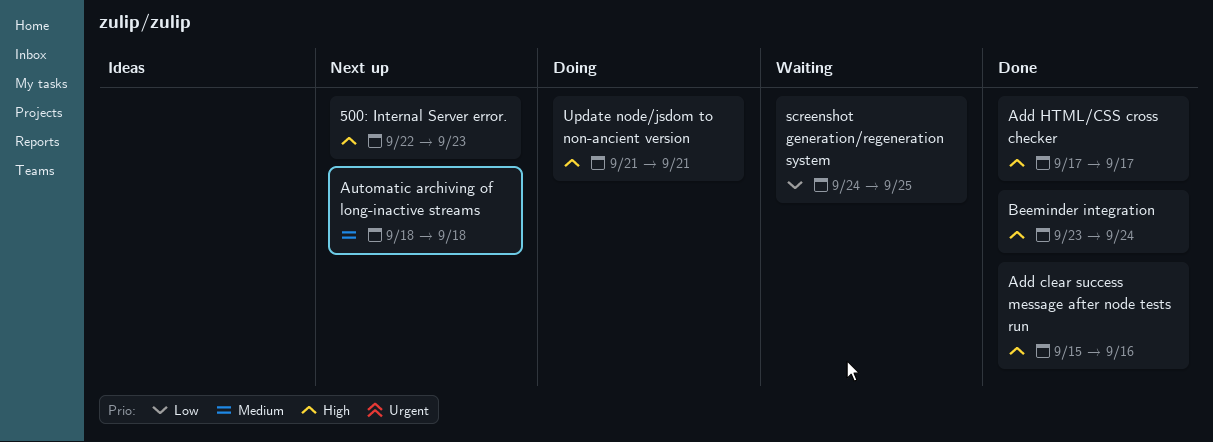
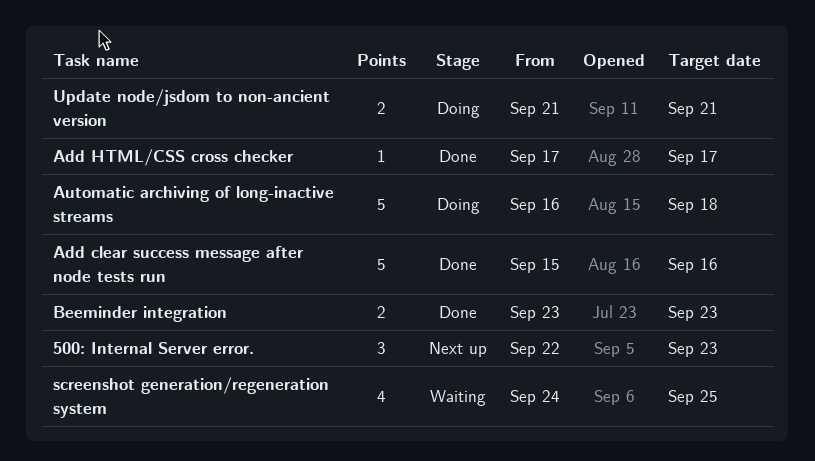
Automatic archiving of long-inactive streams, status: Next up -> Doing
Automatic archiving of long-inactive streams, start: Sep 18 -> Sep 16
Beeminder integration, due: Sep 24 -> Sep 23

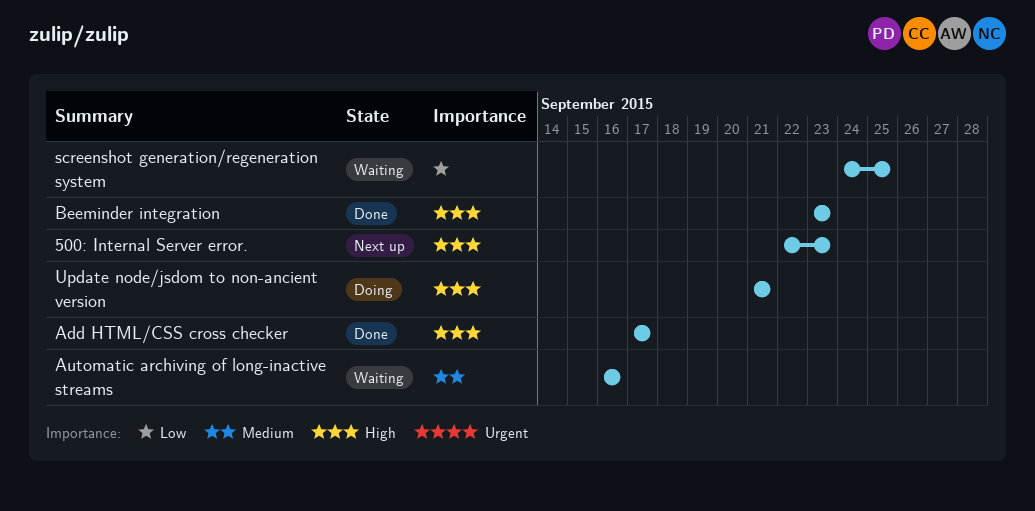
Add clear success message after node tests run: present -> none
Automatic archiving of long-inactive streams, status: Doing -> Waiting
Automatic archiving of long-inactive streams, due: Sep 18 -> Sep 16

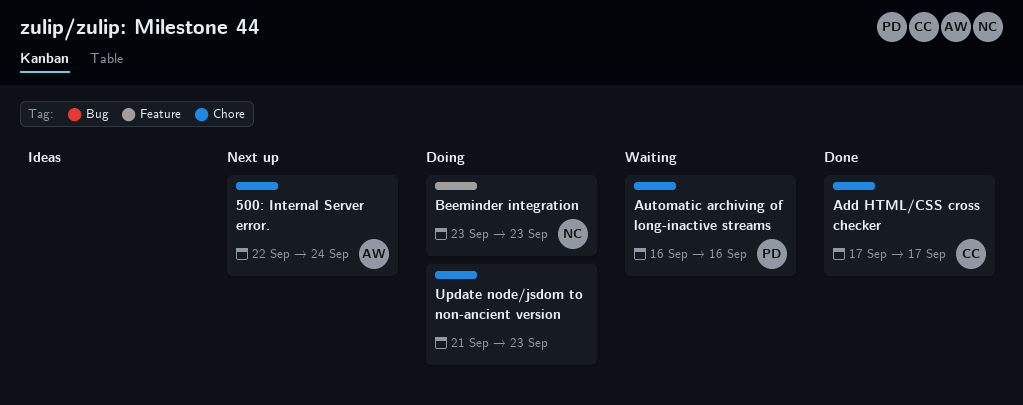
500: Internal Server error., due: Sep 23 -> Sep 24
Beeminder integration, status: Done -> Doing
screenshot generation/regeneration system: present -> none
Update node/jsdom to non-ancient version, due: Sep 21 -> Sep 23

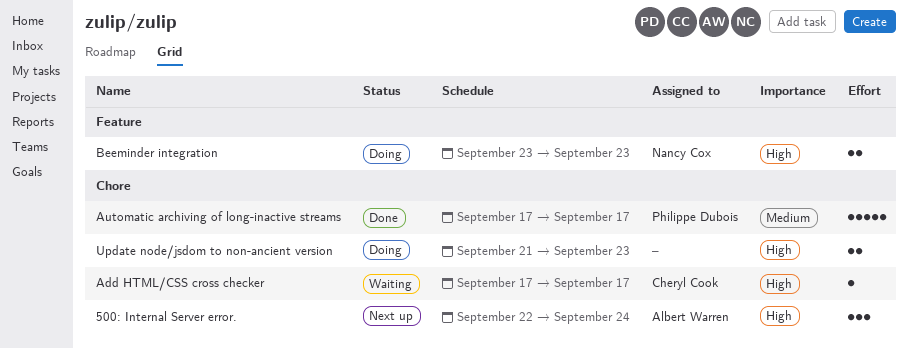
Add HTML/CSS cross checker, status: Done -> Waiting
Automatic archiving of long-inactive streams, status: Waiting -> Done
Automatic archiving of long-inactive streams, start: Sep 16 -> Sep 17
Automatic archiving of long-inactive streams, due: Sep 16 -> Sep 17

